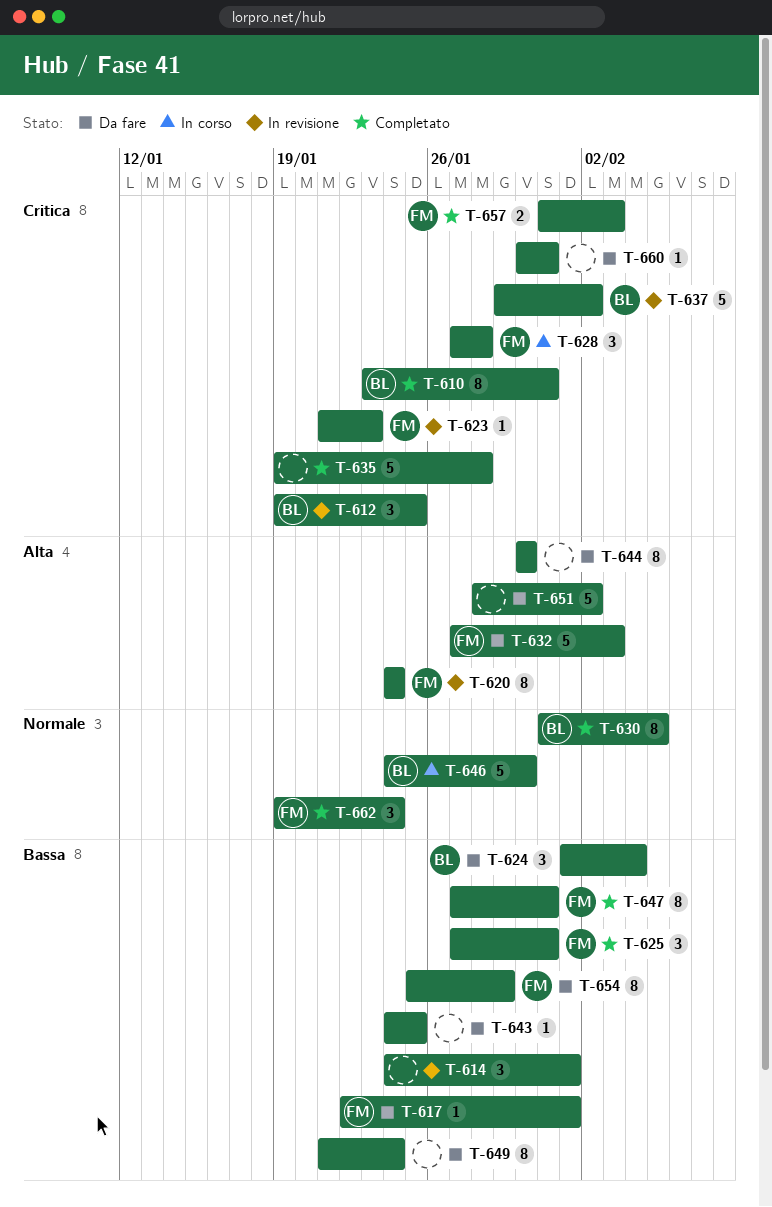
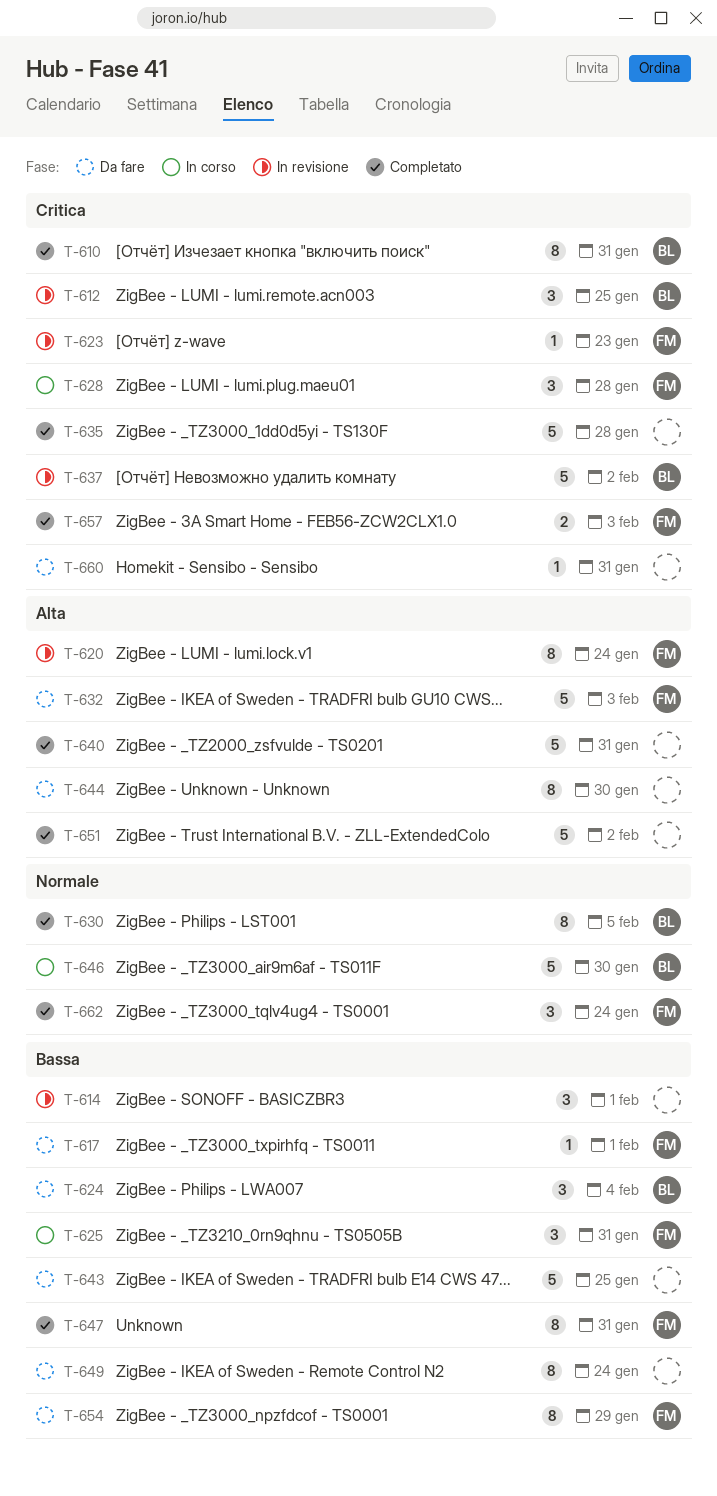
T-625, status: Completato -> In corso
T-640: none -> present
T-643, estimate: 1 -> 5
T-651, status: Da fare -> Completato

